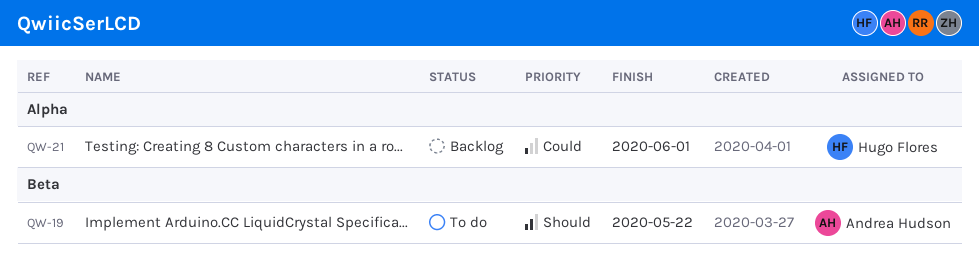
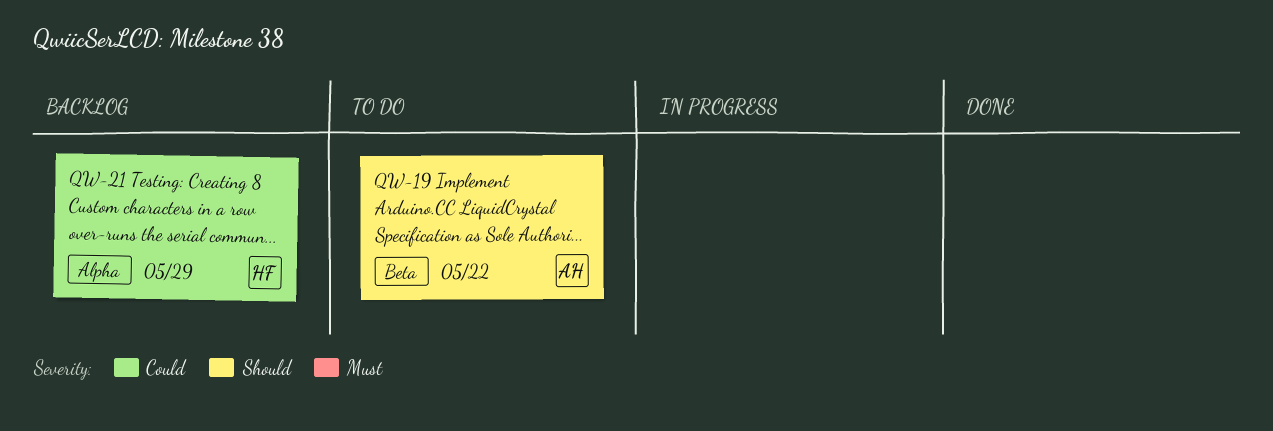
QW-21, due: Jun 1 -> May 29

